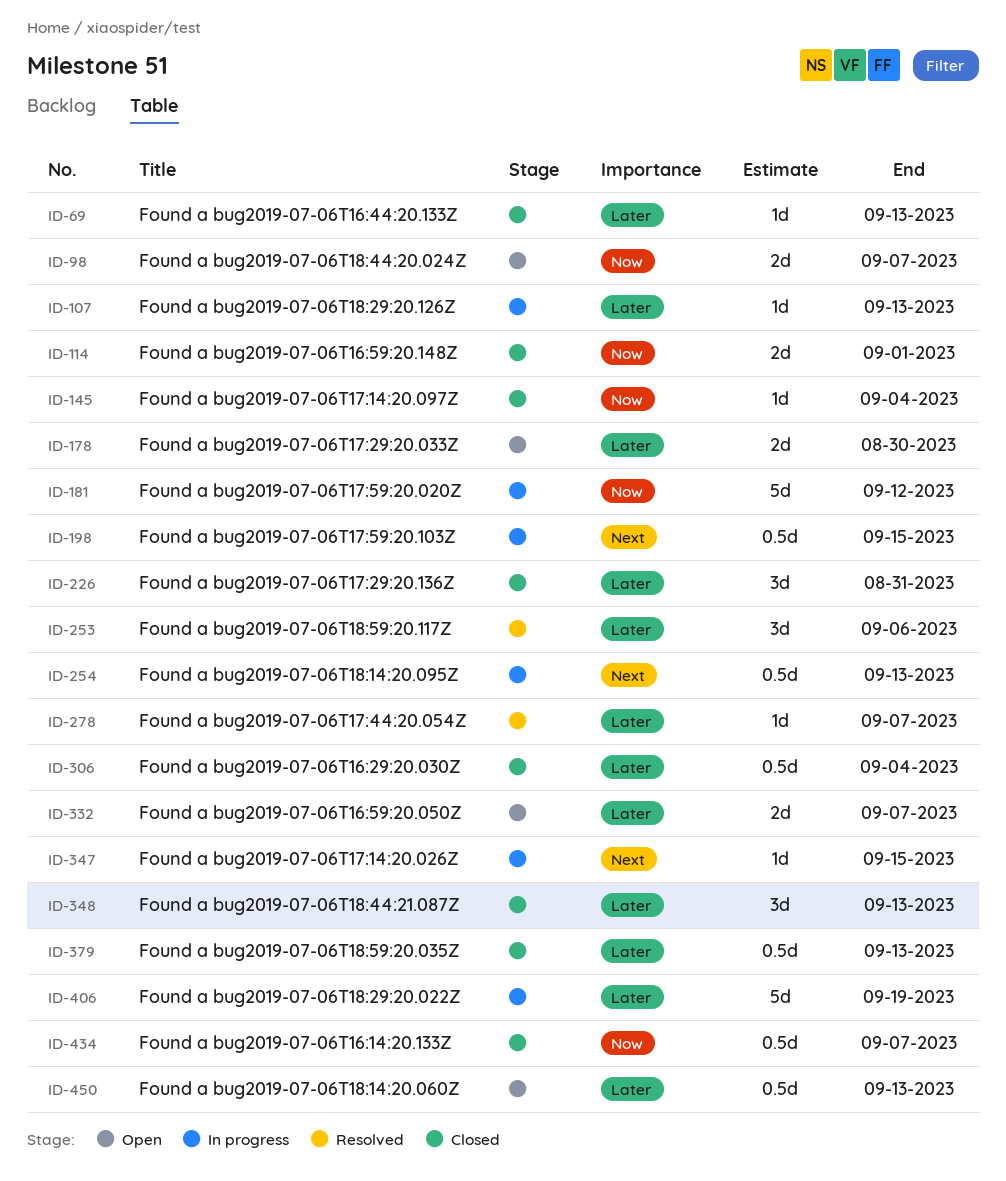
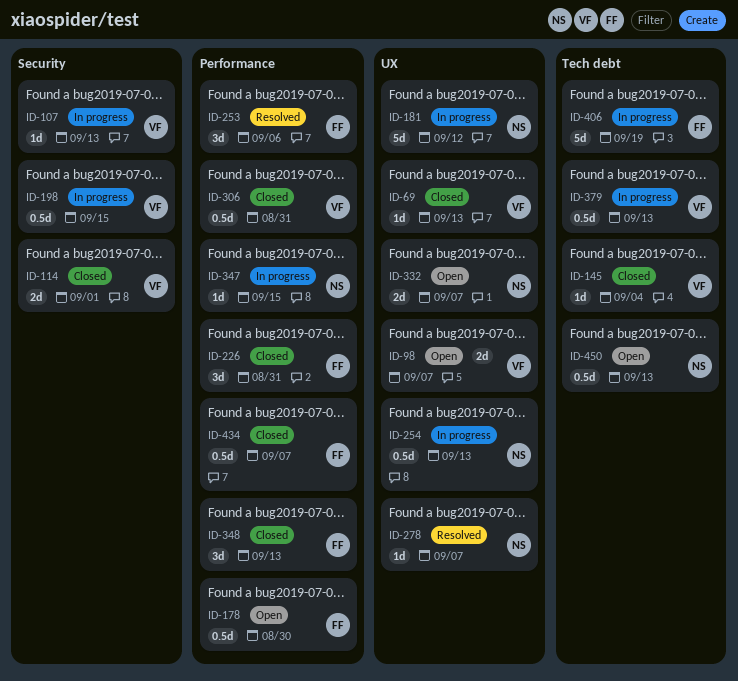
ID-178, estimate: 2d -> 0.5d
ID-306, due: Sep 4 -> Aug 31
ID-379, status: Closed -> In progress

